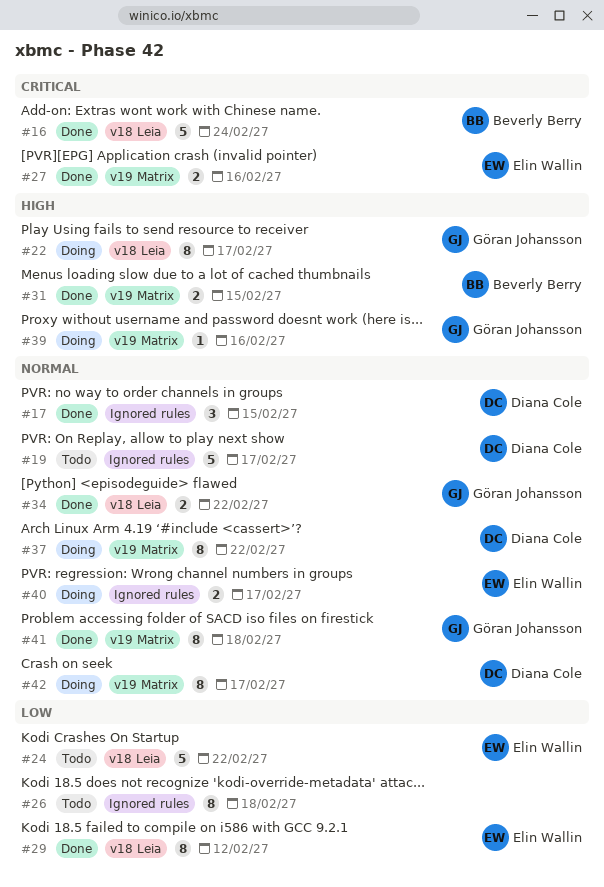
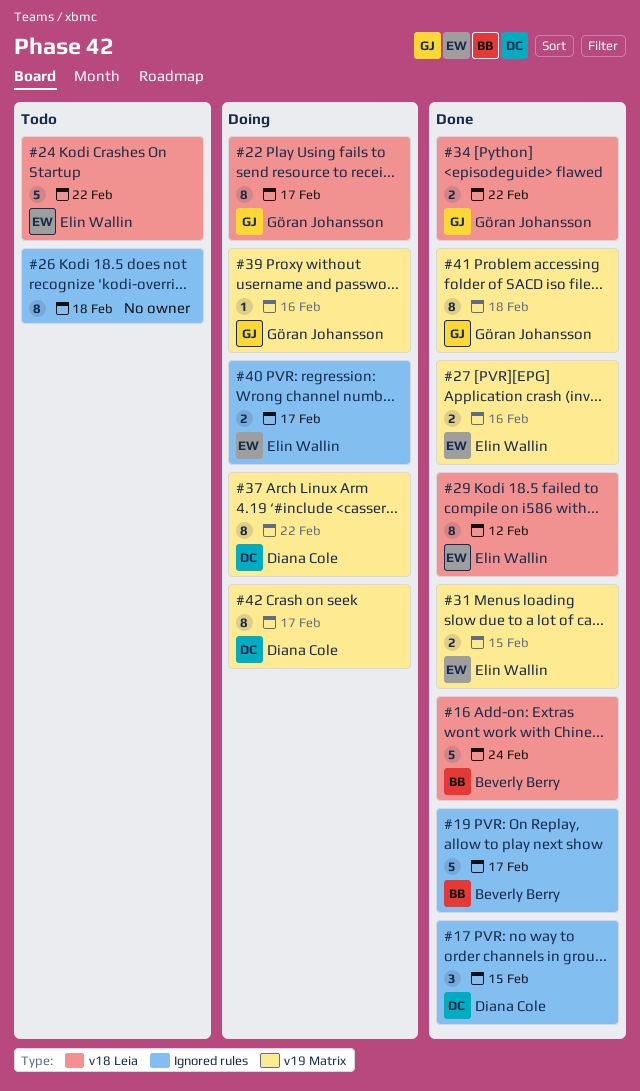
#19, status: Todo -> Done
#19, owner: Diana Cole -> Beverly Berry
#31, owner: Beverly Berry -> Elin Wallin

